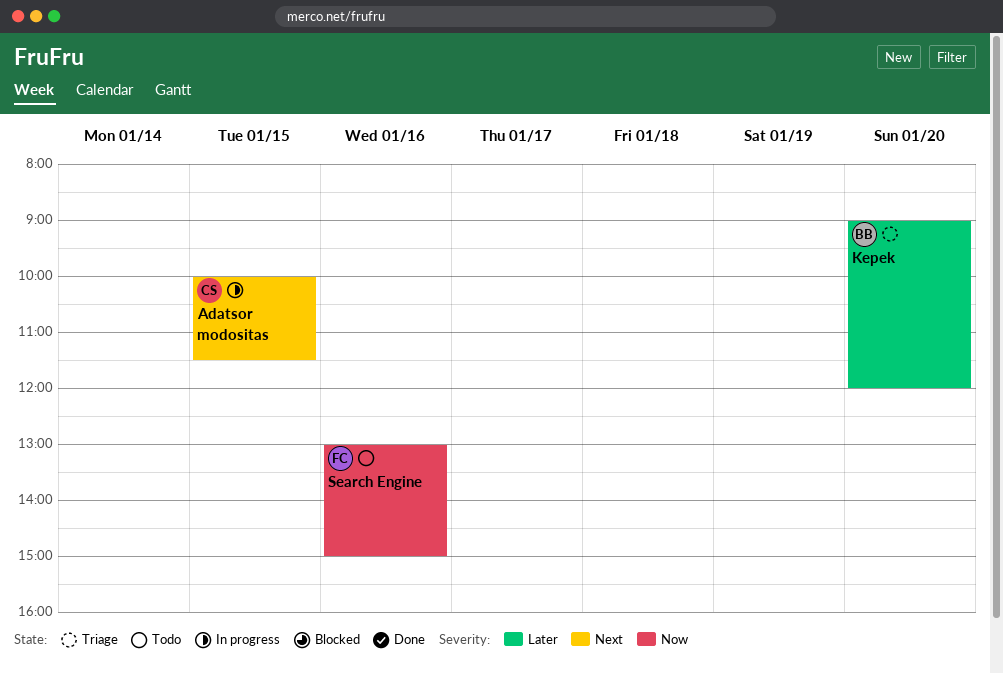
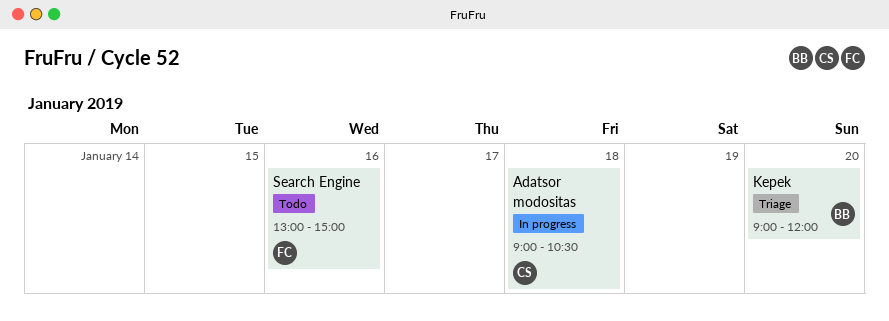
Adatsor modositas, day: Jan 15 -> Jan 18
Adatsor modositas, begins: 10:00 -> 09:00
Adatsor modositas, ends: 11:30 -> 10:30

